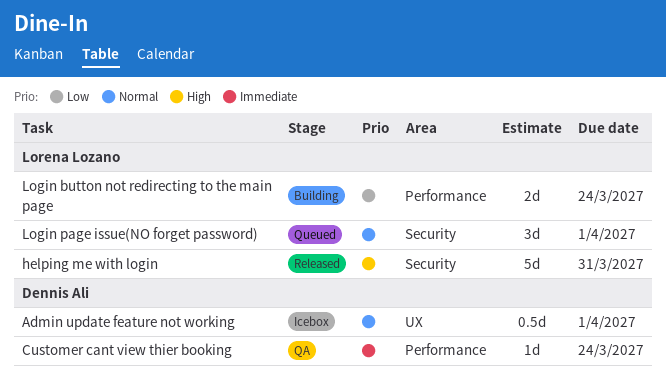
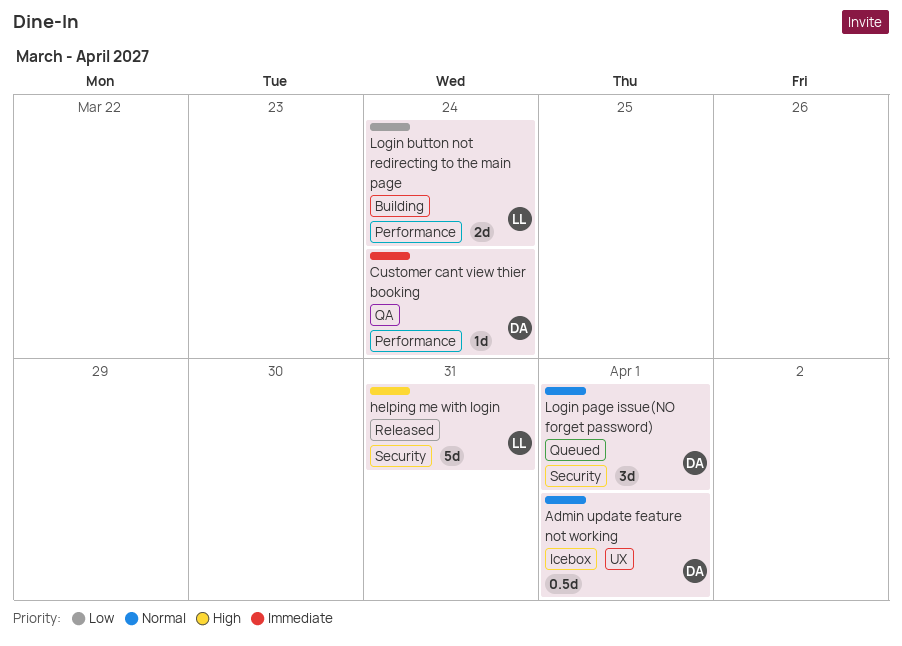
Login page issue(NO forget password), owner: Lorena Lozano -> Dennis Ali

